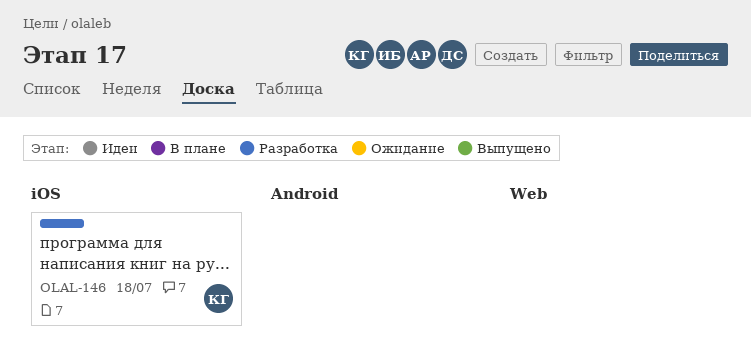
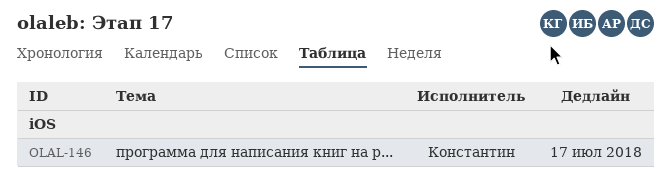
OLAL-146, due: Jul 18 -> Jul 17

